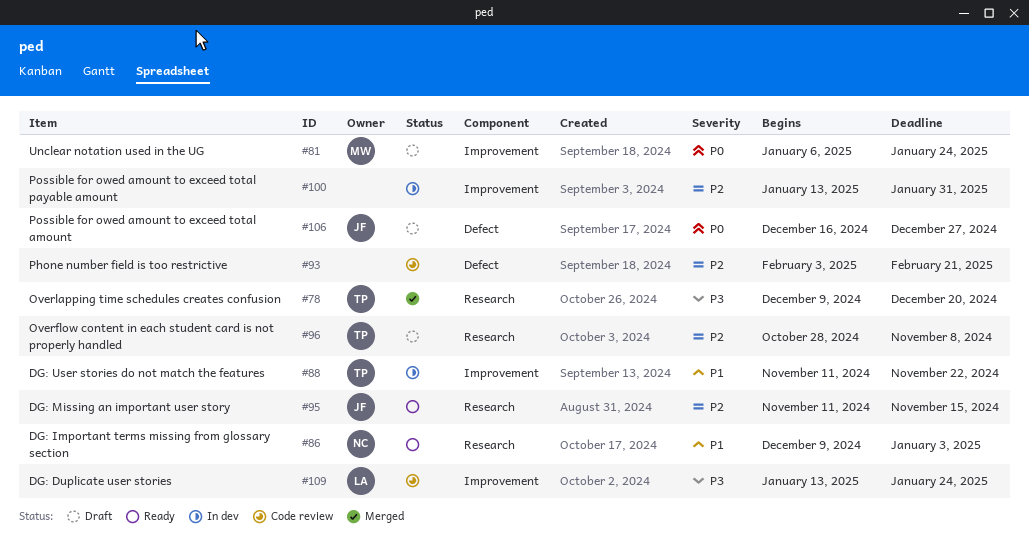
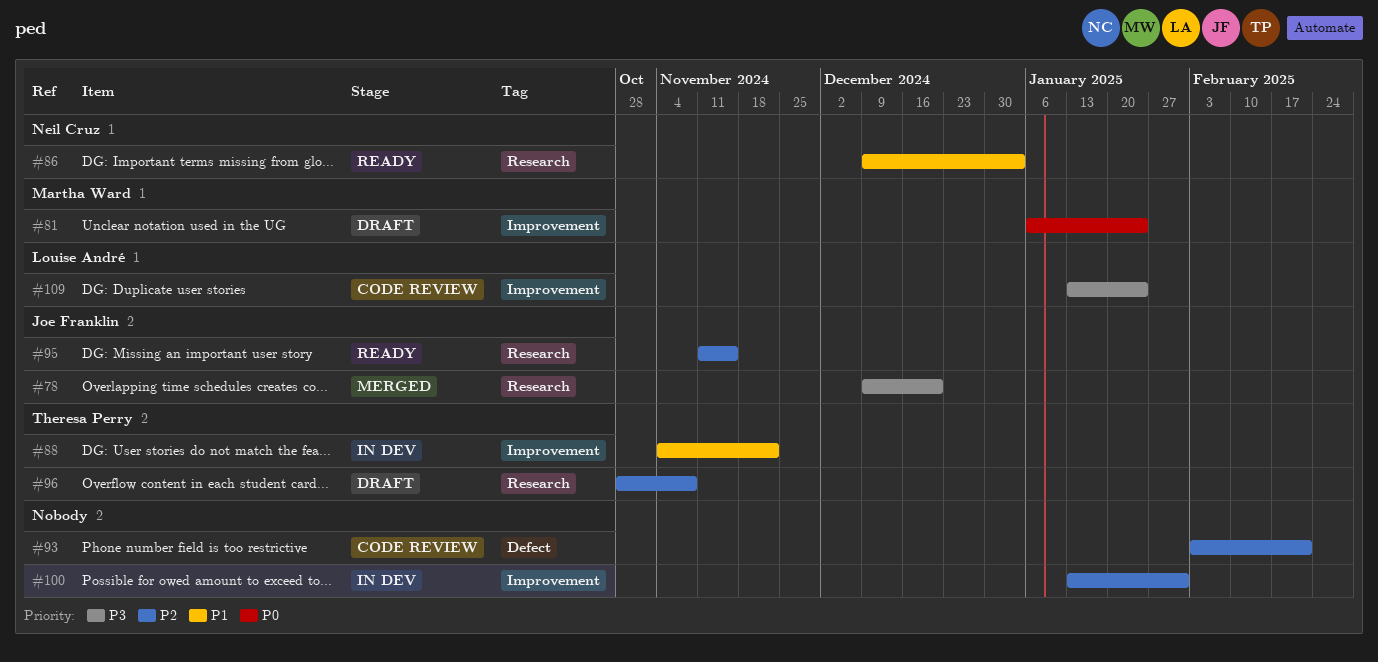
#78, owner: Theresa Perry -> Joe Franklin
#88, start: Nov 11 -> Nov 4
#106: present -> none

